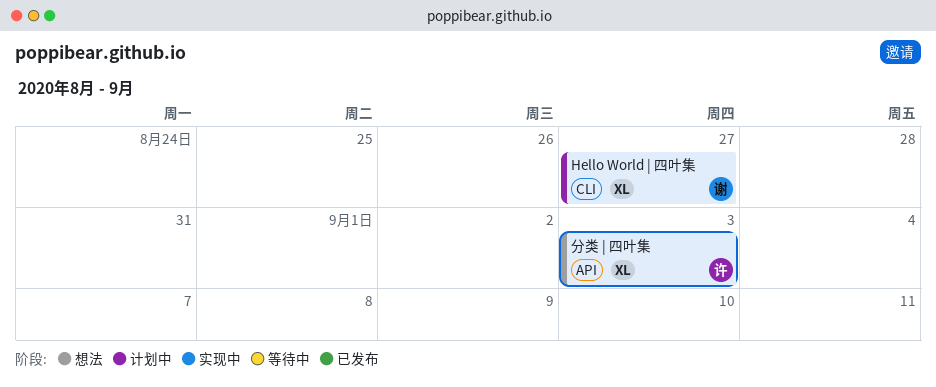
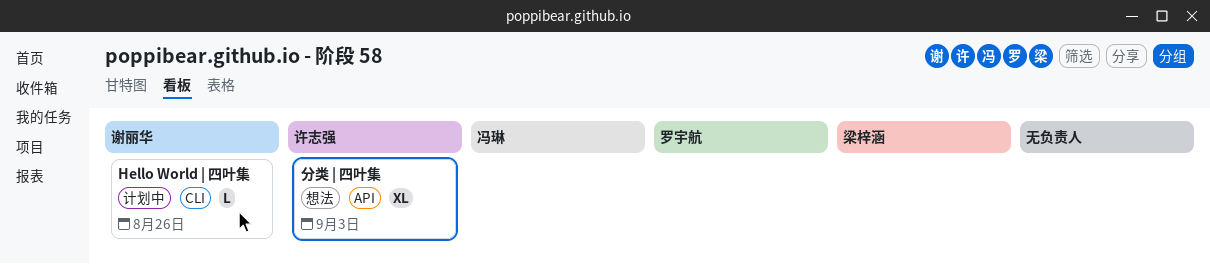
Hello World | 四叶集, estimate: XL -> L
Hello World | 四叶集, due: Aug 27 -> Aug 26

